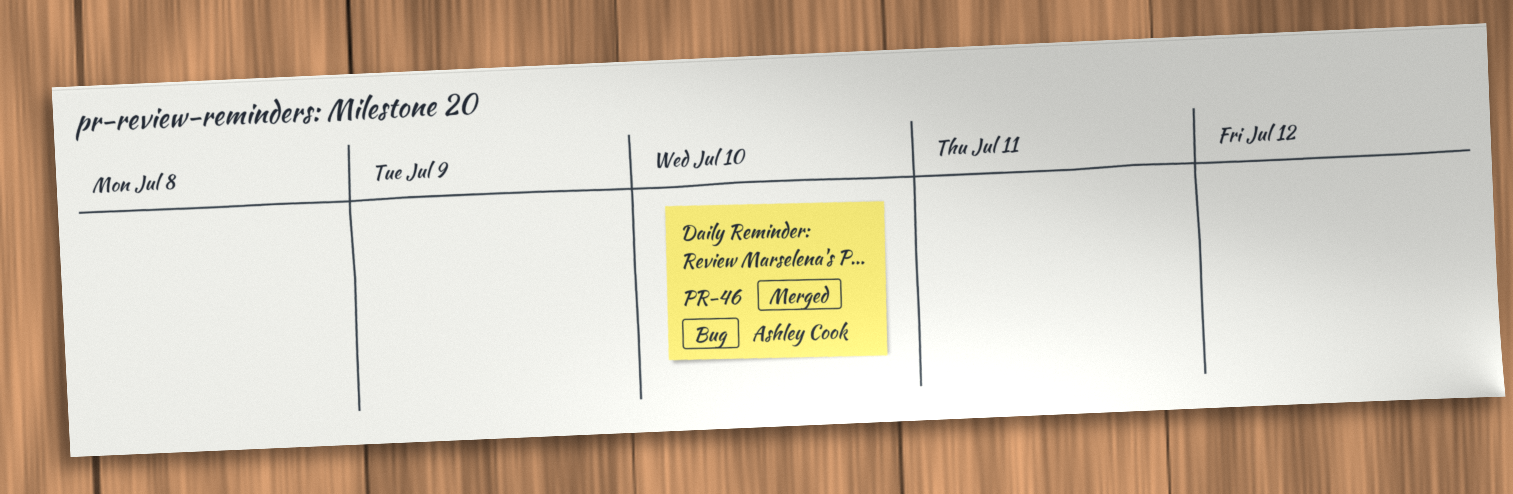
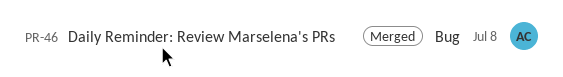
PR-46, due: Jul 10 -> Jul 8

